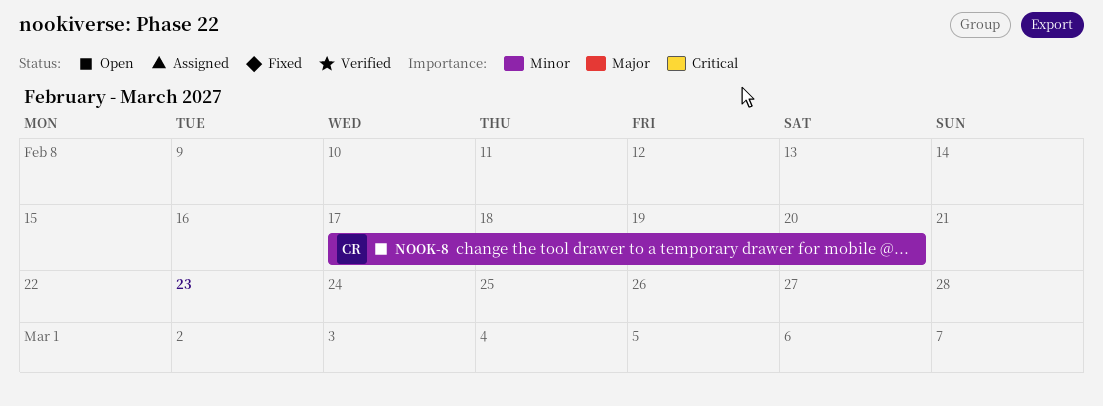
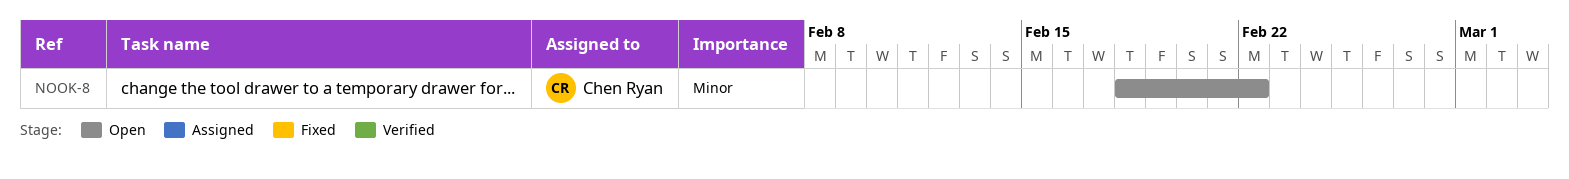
NOOK-8, start: Feb 17 -> Feb 18
NOOK-8, due: Feb 20 -> Feb 22

